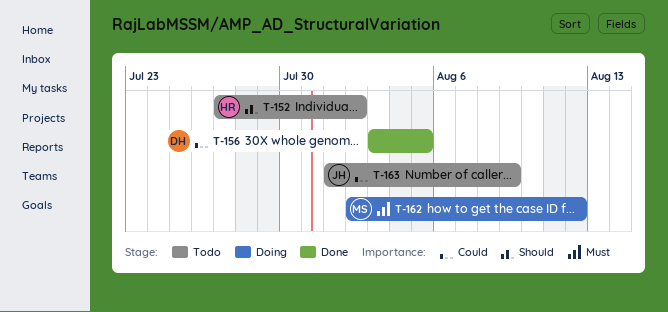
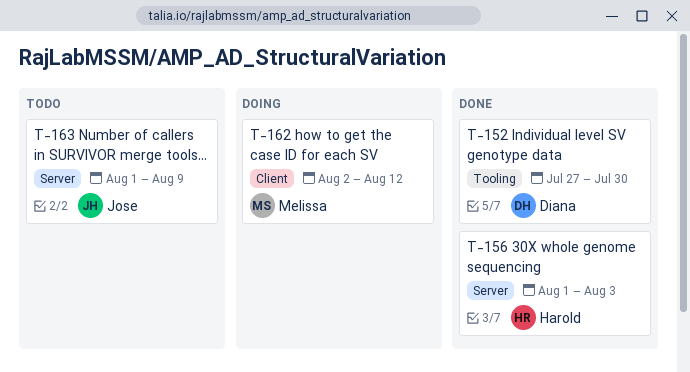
T-152, status: Todo -> Done
T-152, owner: Harold -> Diana
T-152, due: Aug 2 -> Jul 30
T-156, owner: Diana -> Harold
T-156, start: Aug 3 -> Aug 1
T-156, due: Aug 5 -> Aug 3

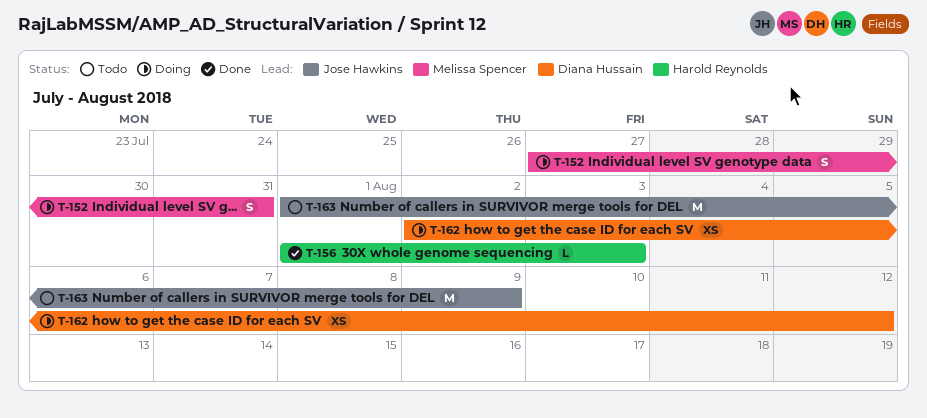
T-152, status: Done -> Doing
T-152, owner: Diana Hussain -> Melissa Spencer
T-152, due: Jul 30 -> Jul 31
T-162, owner: Melissa Spencer -> Diana Hussain

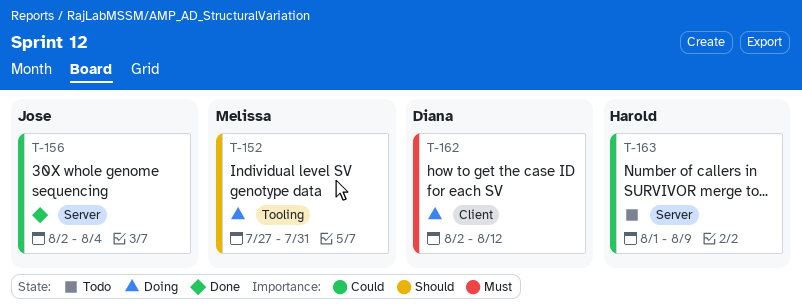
T-156, owner: Harold Reynolds -> Jose Hawkins
T-156, start: Aug 1 -> Aug 2
T-156, due: Aug 3 -> Aug 4
T-163, owner: Jose Hawkins -> Harold Reynolds

